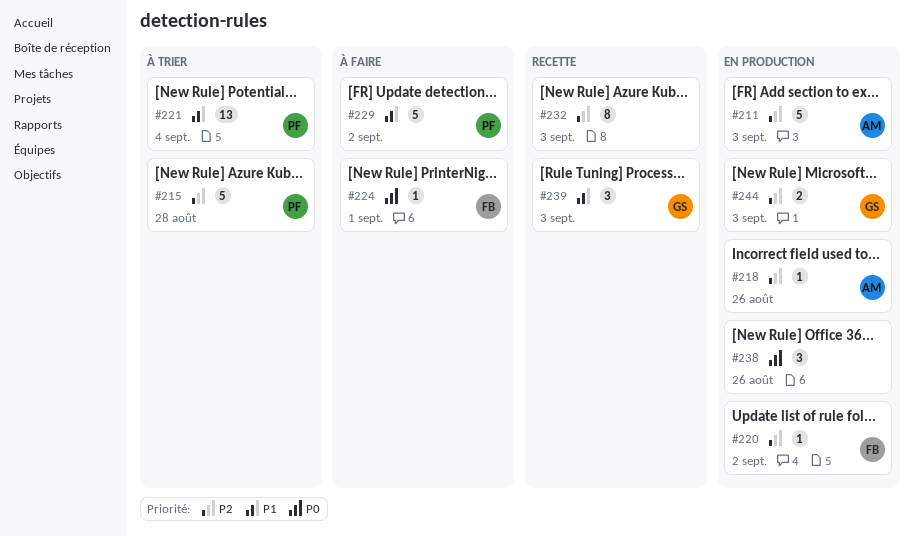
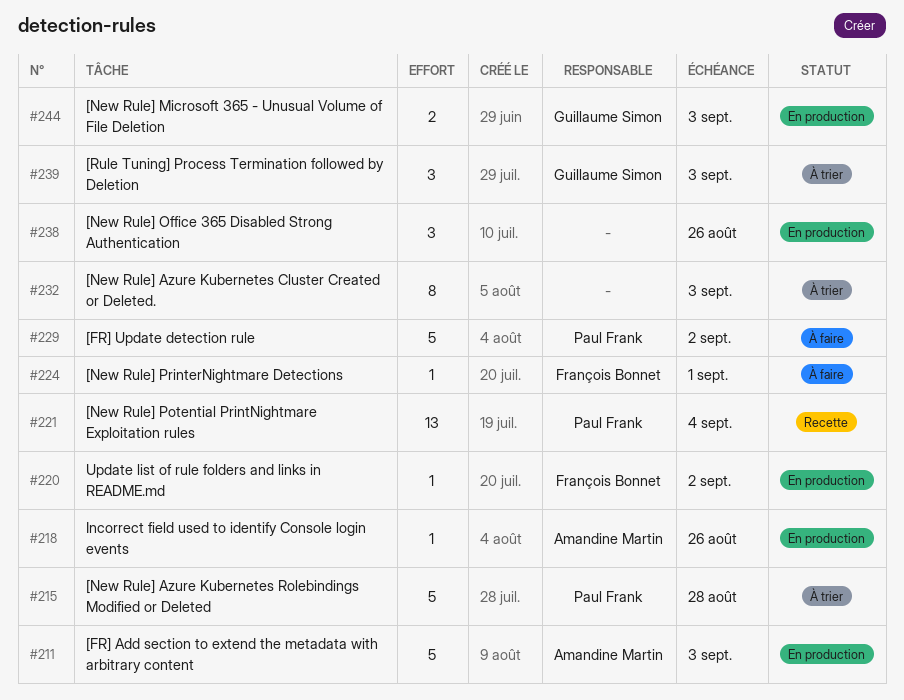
#221, status: À trier -> Recette
#232, status: Recette -> À trier
#239, status: Recette -> À trier

